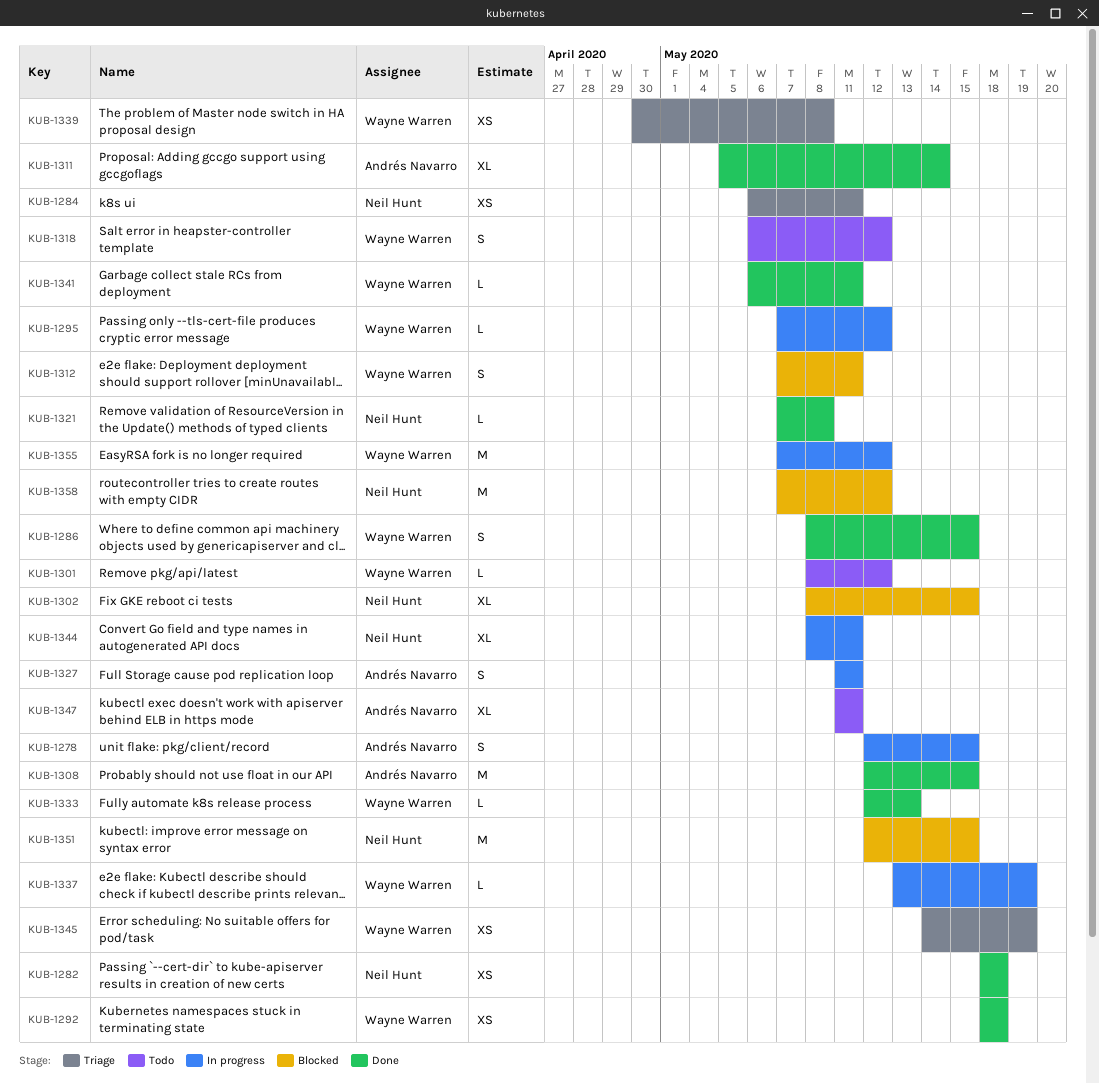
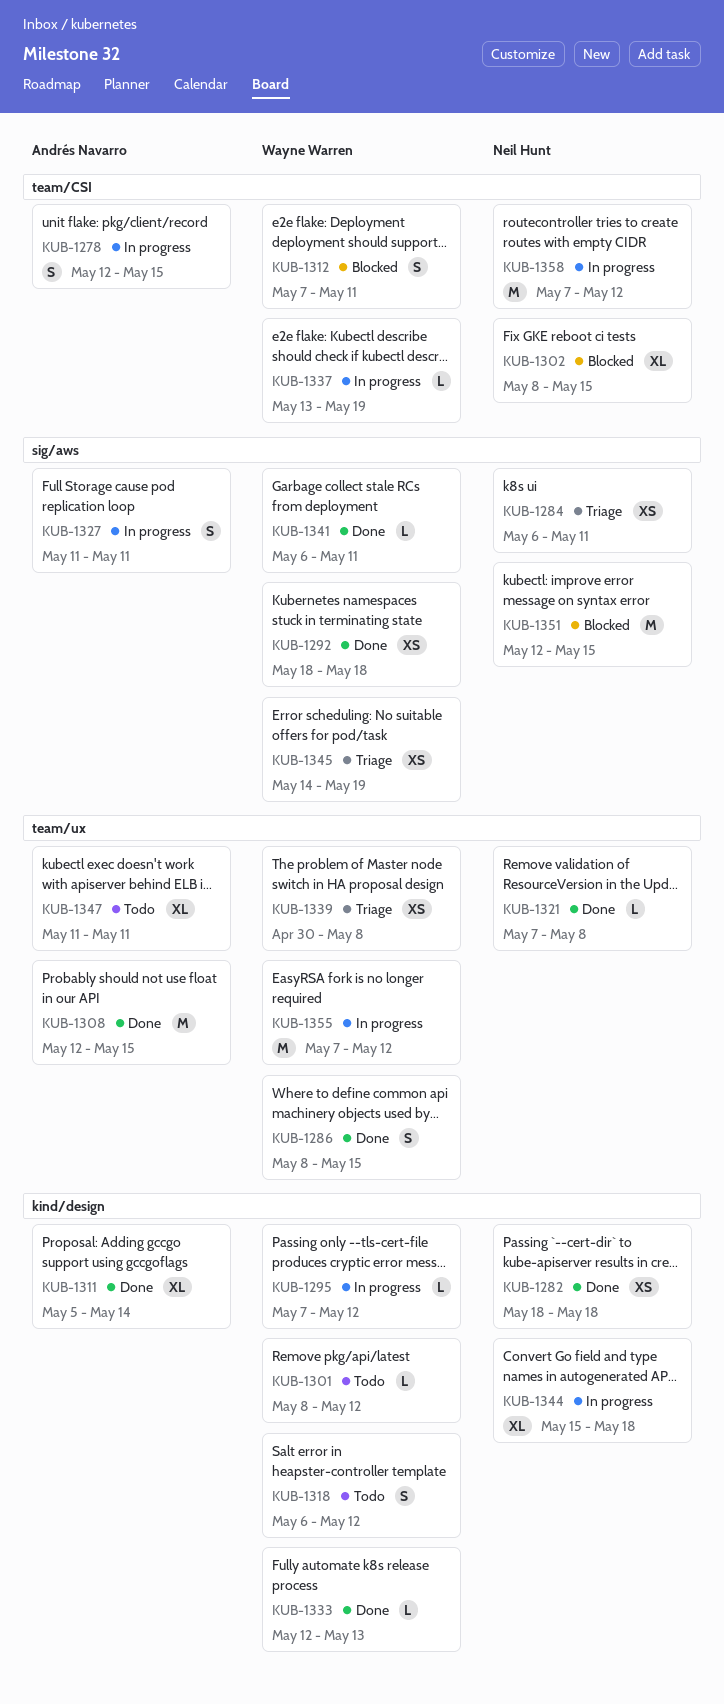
KUB-1344, start: May 8 -> May 15
KUB-1344, due: May 11 -> May 18
KUB-1358, status: Blocked -> In progress

